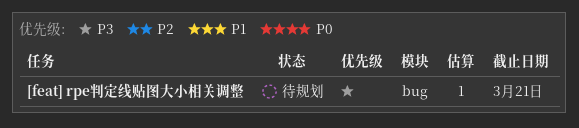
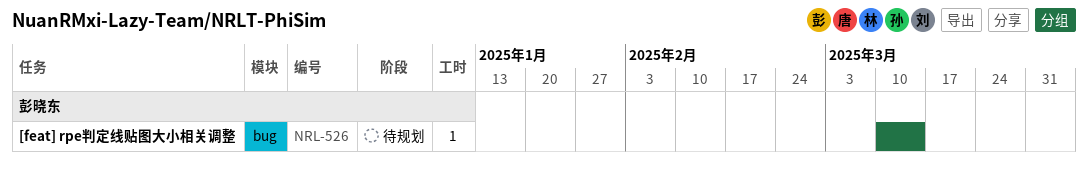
[feat] rpe判定线贴图大小相关调整, due: Mar 21 -> Mar 14

